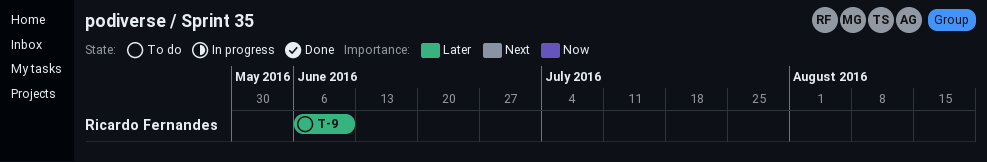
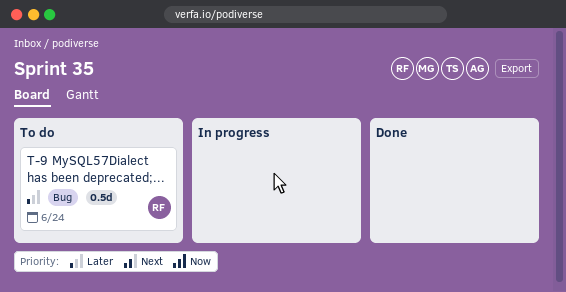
T-9, due: Jun 10 -> Jun 24

